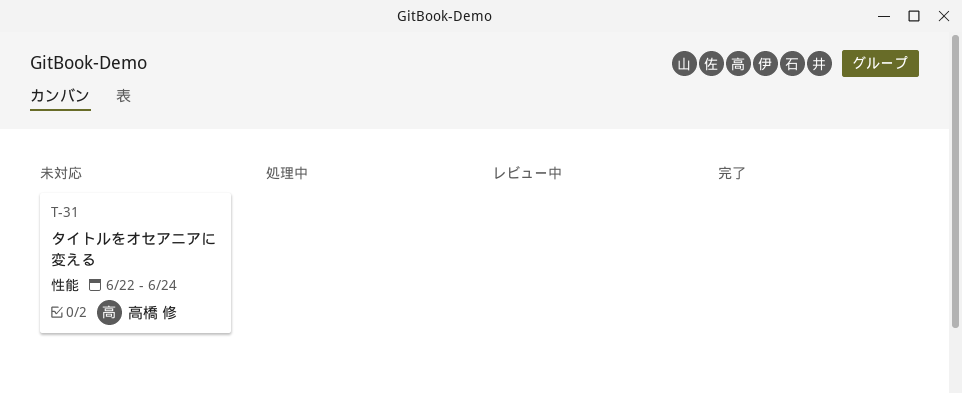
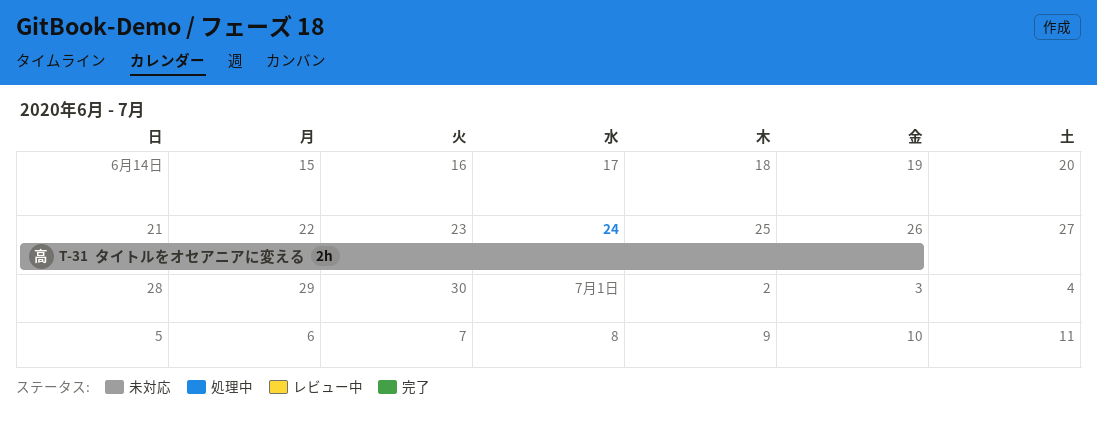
T-31, start: Jun 22 -> Jun 21
T-31, due: Jun 24 -> Jun 26

